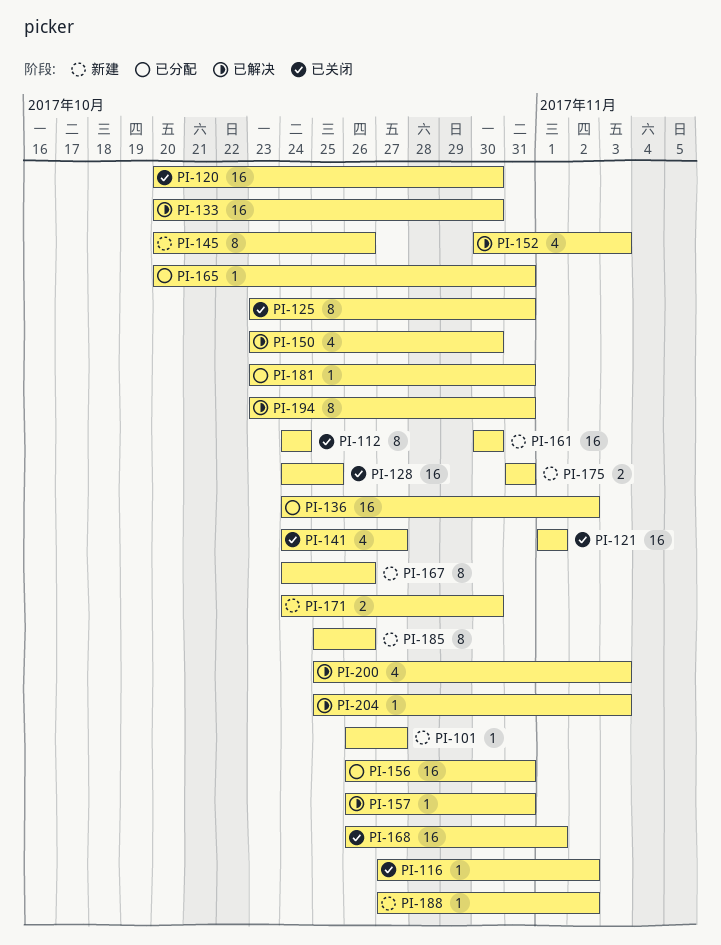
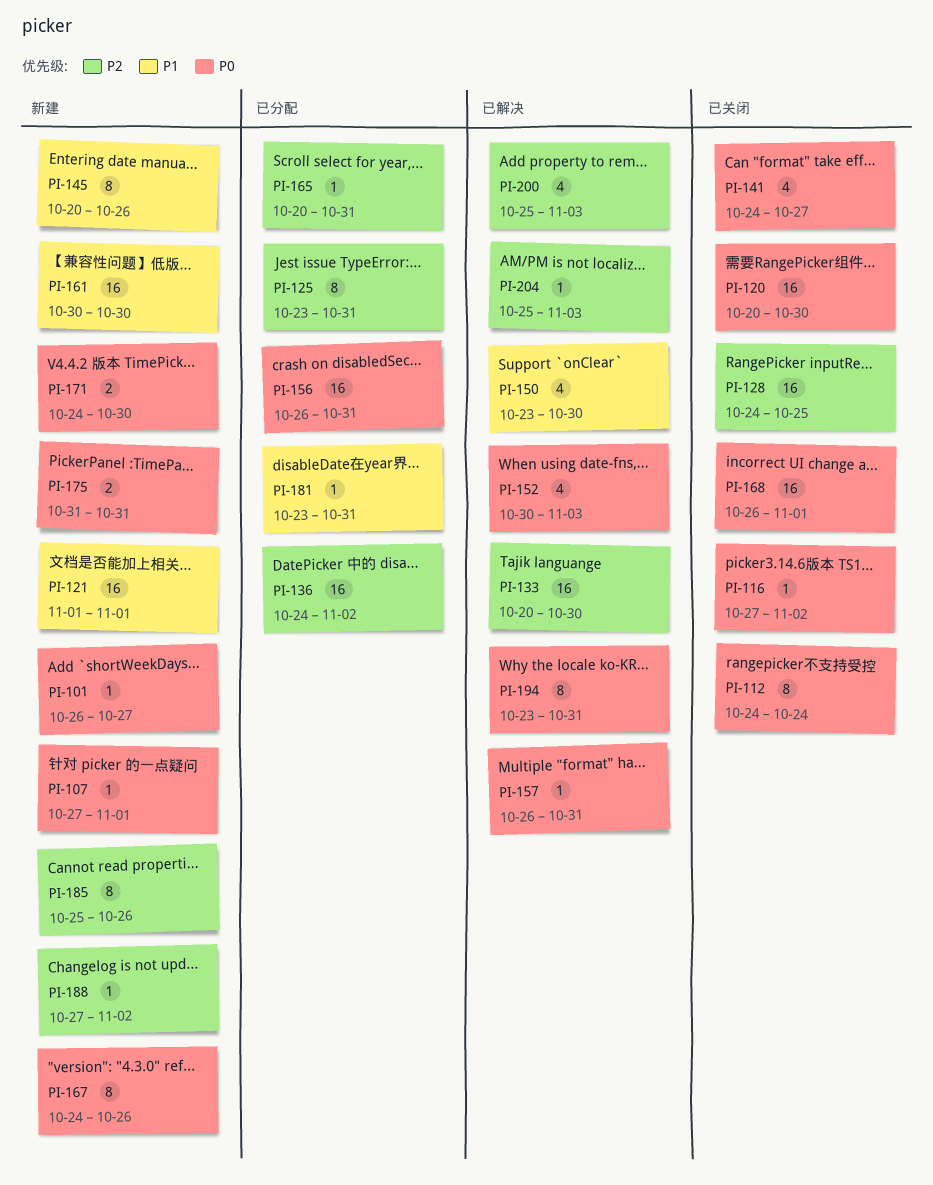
PI-107: none -> present
PI-121, status: 已关闭 -> 新建
PI-125, status: 已关闭 -> 已分配

